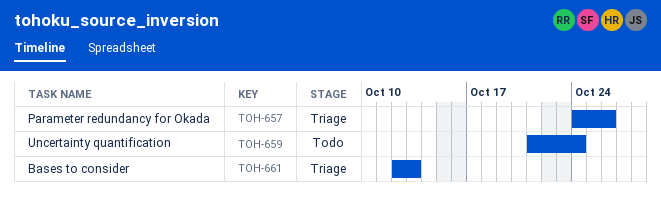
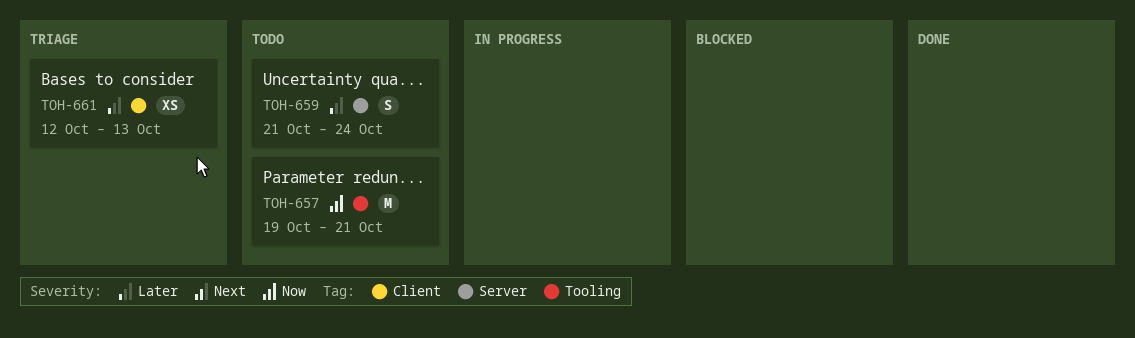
TOH-657, status: Triage -> Todo
TOH-657, start: Oct 24 -> Oct 19
TOH-657, due: Oct 26 -> Oct 21

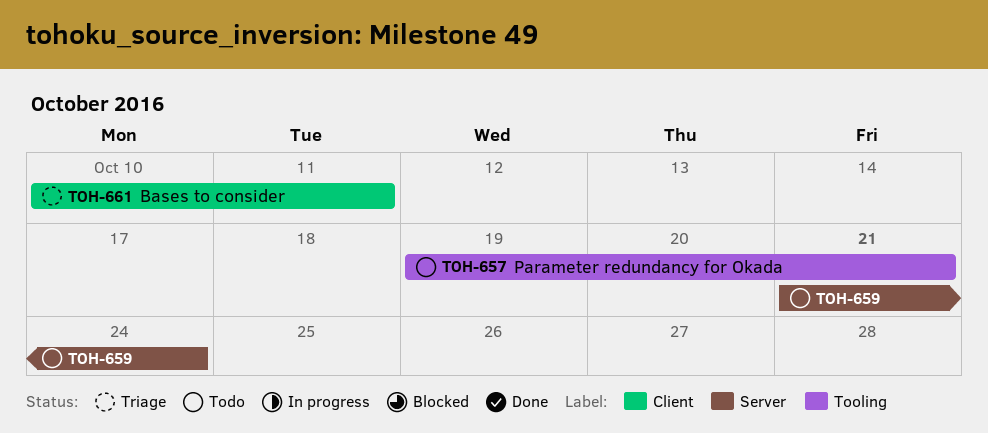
TOH-661, start: Oct 12 -> Oct 10
TOH-661, due: Oct 13 -> Oct 11

